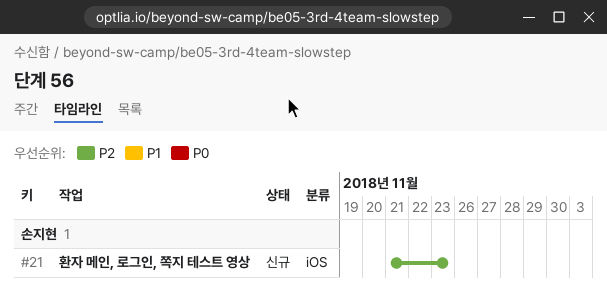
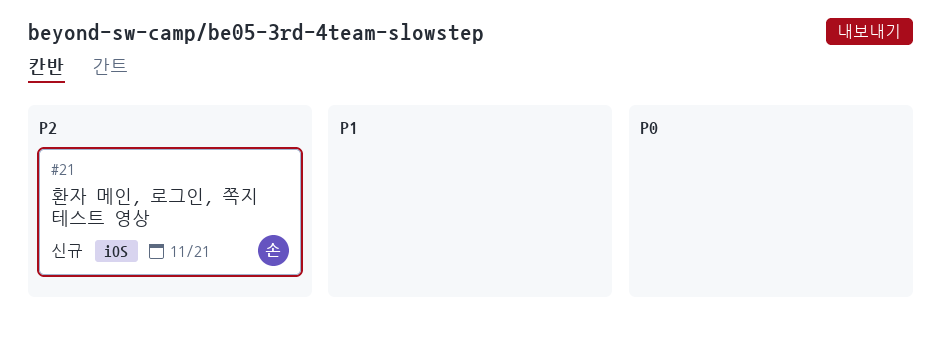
#21, due: Nov 23 -> Nov 21

